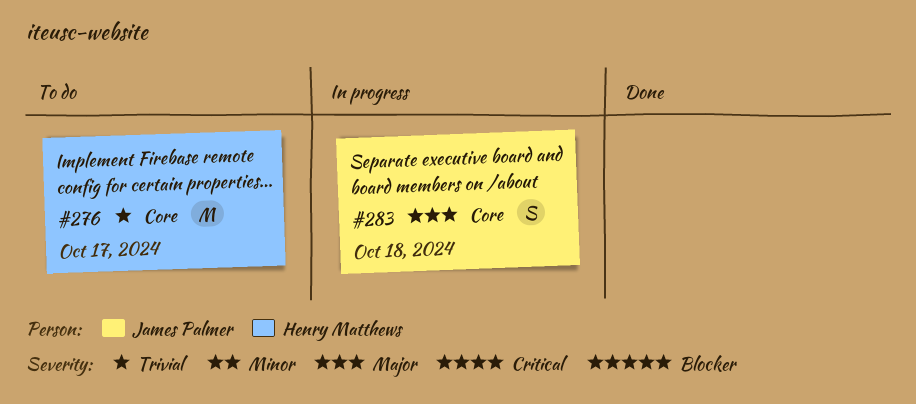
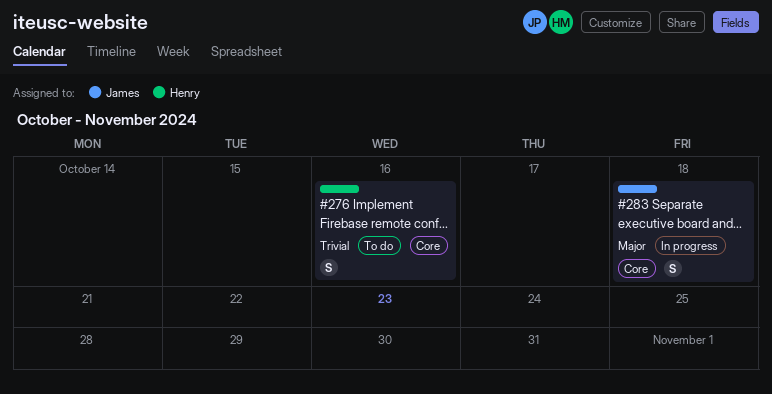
#276, estimate: M -> S
#276, due: Oct 17 -> Oct 16

